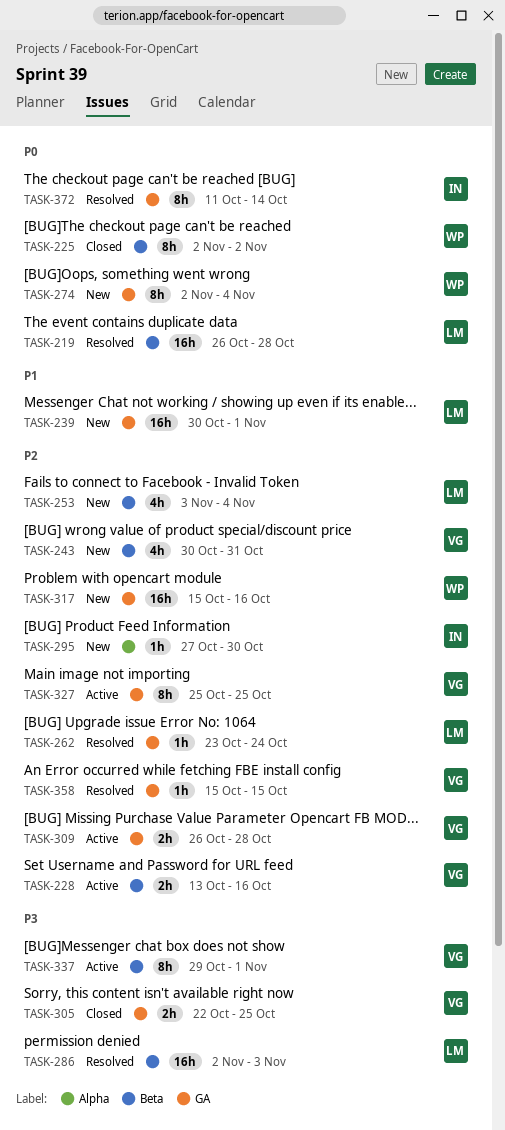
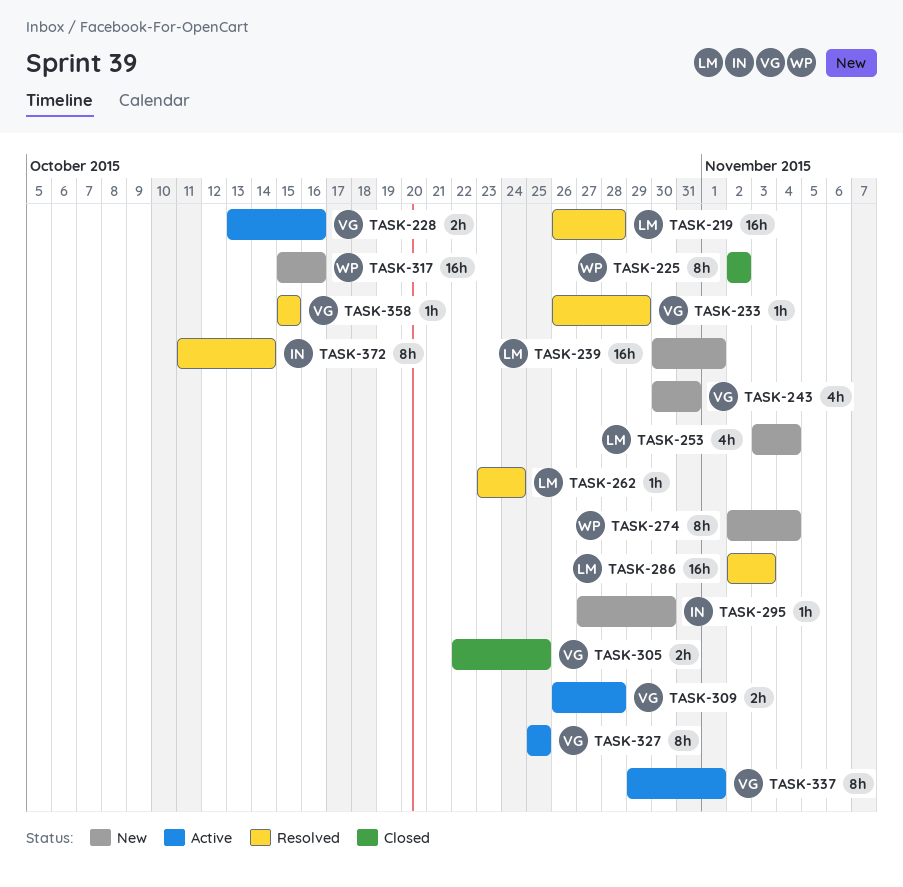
TASK-233: none -> present

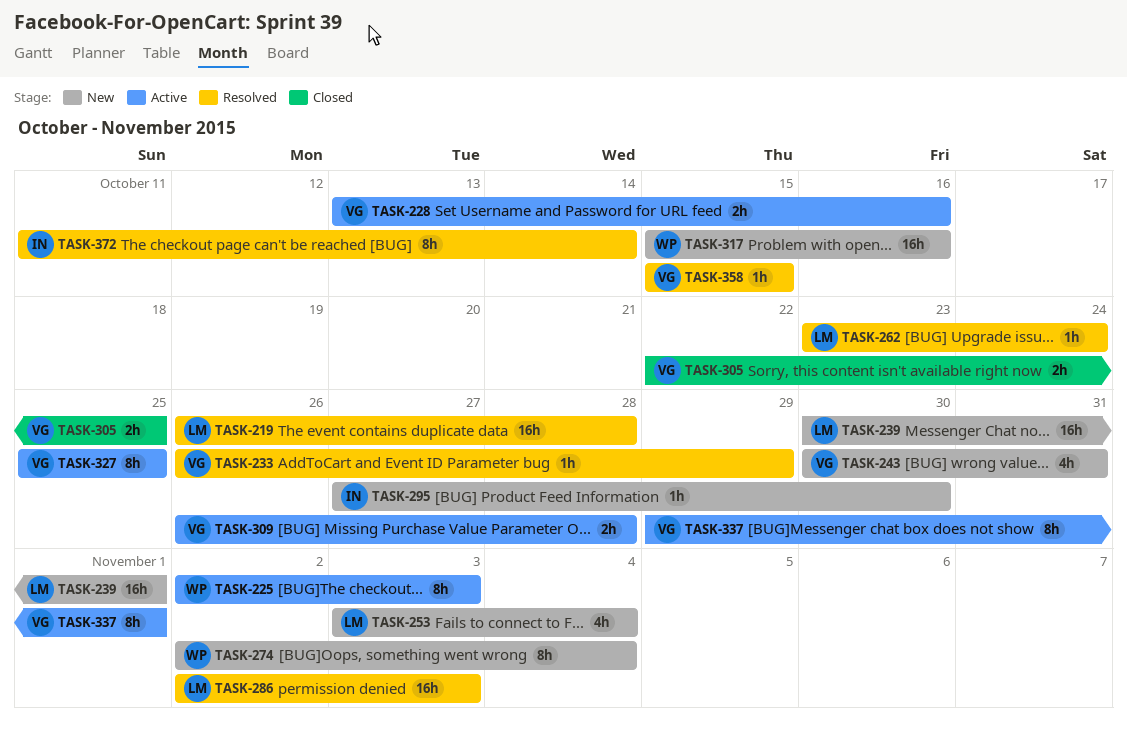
TASK-225, status: Closed -> Active
TASK-225, due: Nov 2 -> Nov 3

